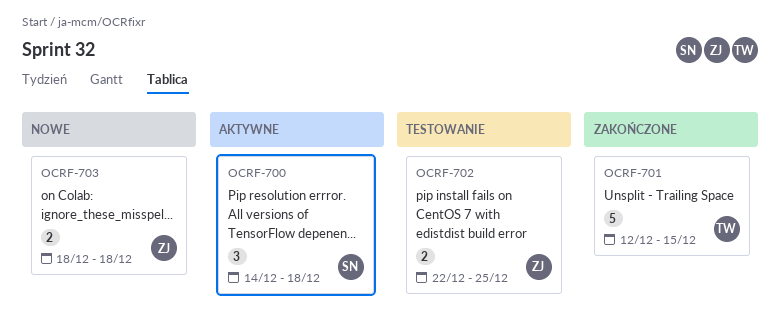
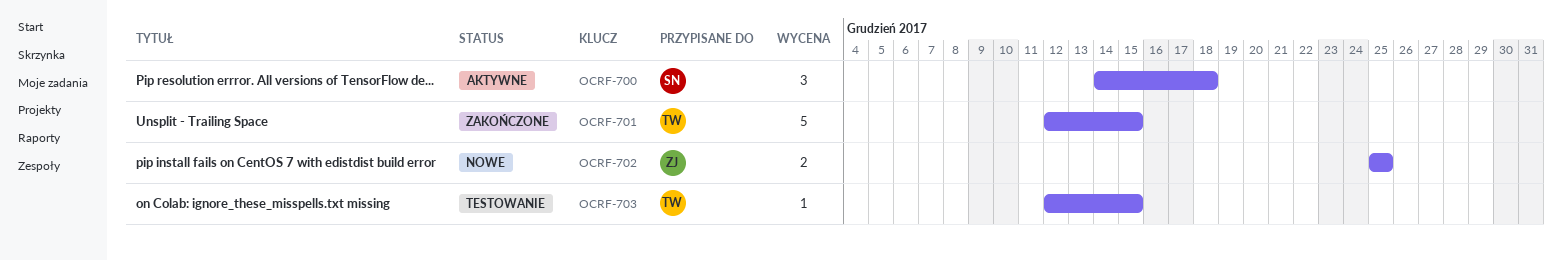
OCRF-702, status: Testowanie -> Nowe
OCRF-702, start: Dec 22 -> Dec 25
OCRF-703, status: Nowe -> Testowanie
OCRF-703, owner: ZJ -> TW
OCRF-703, estimate: 2 -> 1
OCRF-703, start: Dec 18 -> Dec 12
OCRF-703, due: Dec 18 -> Dec 15

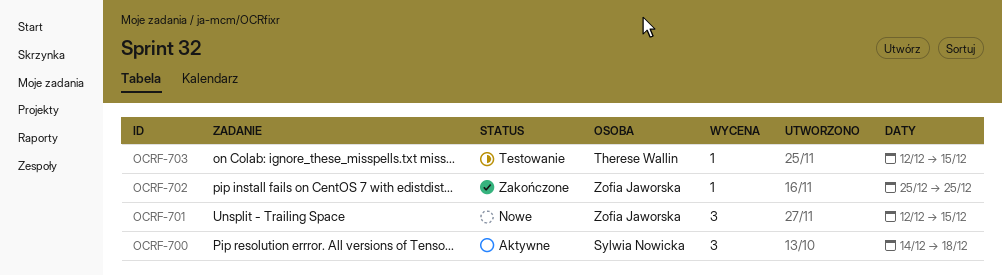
OCRF-701, status: Zakończone -> Nowe
OCRF-701, owner: Therese Wallin -> Zofia Jaworska
OCRF-701, estimate: 5 -> 3
OCRF-702, status: Nowe -> Zakończone
OCRF-702, estimate: 2 -> 1

